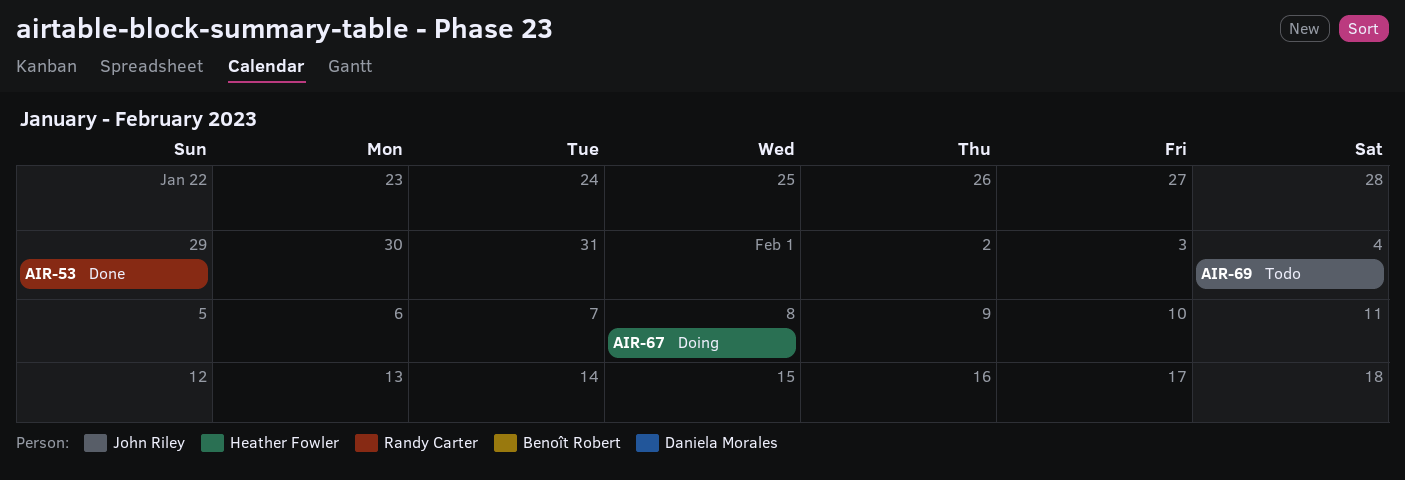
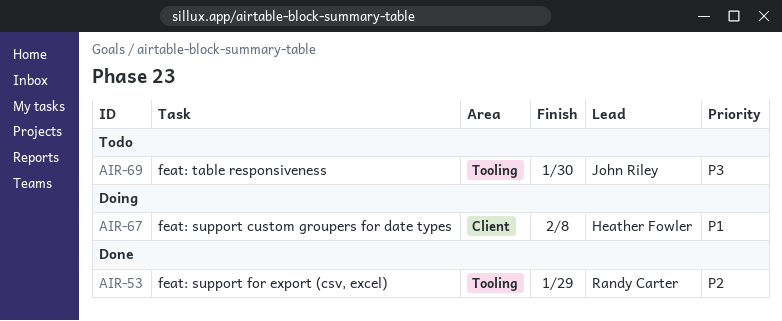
AIR-69, due: Feb 4 -> Jan 30

